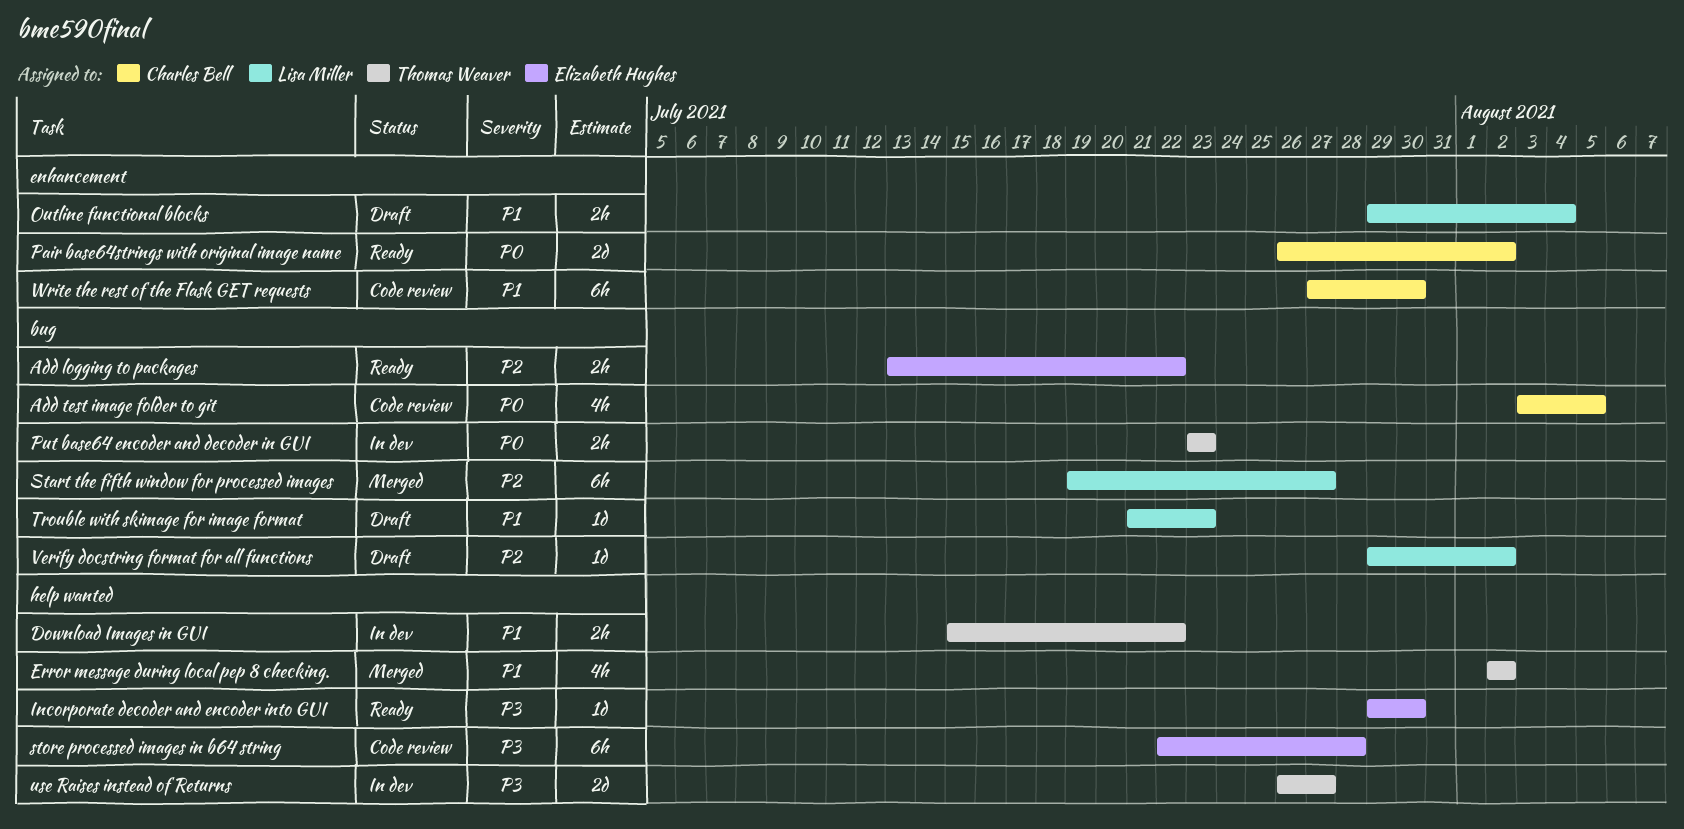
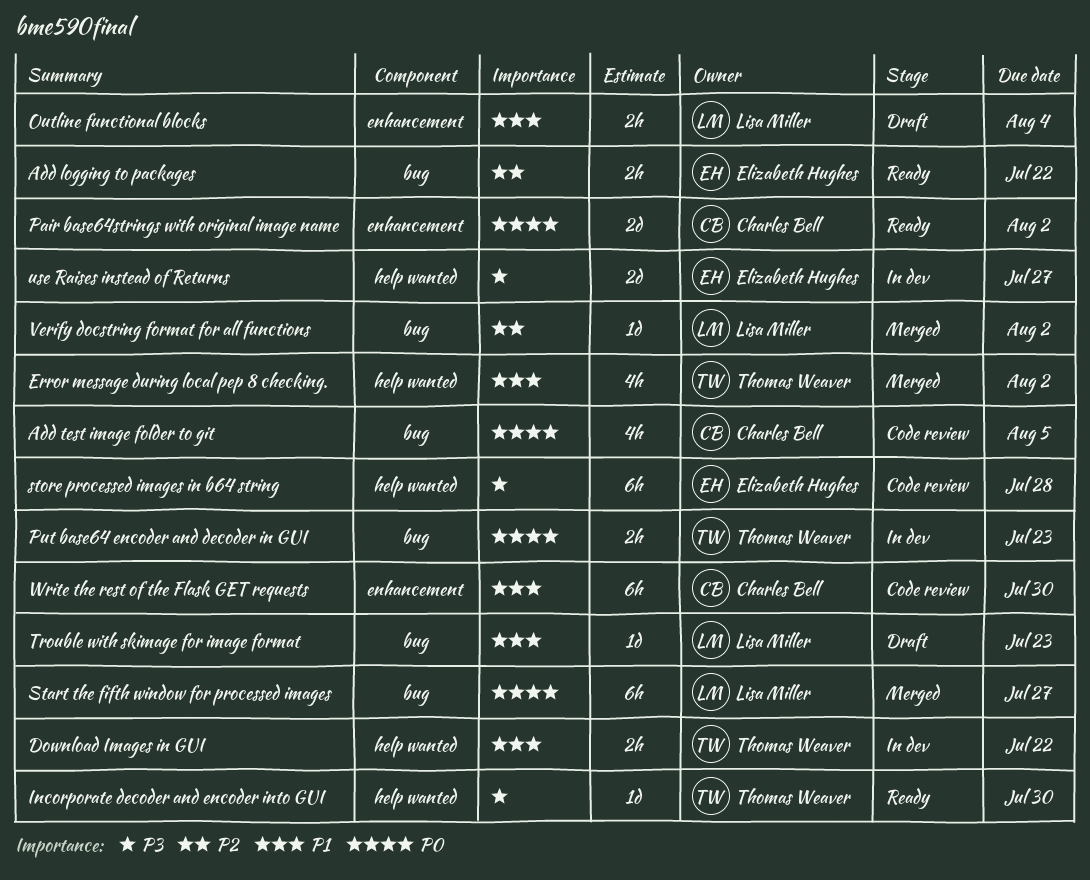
Incorporate decoder and encoder into GUI, owner: Elizabeth Hughes -> Thomas Weaver
Start the fifth window for processed images, priority: P2 -> P0
use Raises instead of Returns, owner: Thomas Weaver -> Elizabeth Hughes
Verify docstring format for all functions, status: Draft -> Merged

